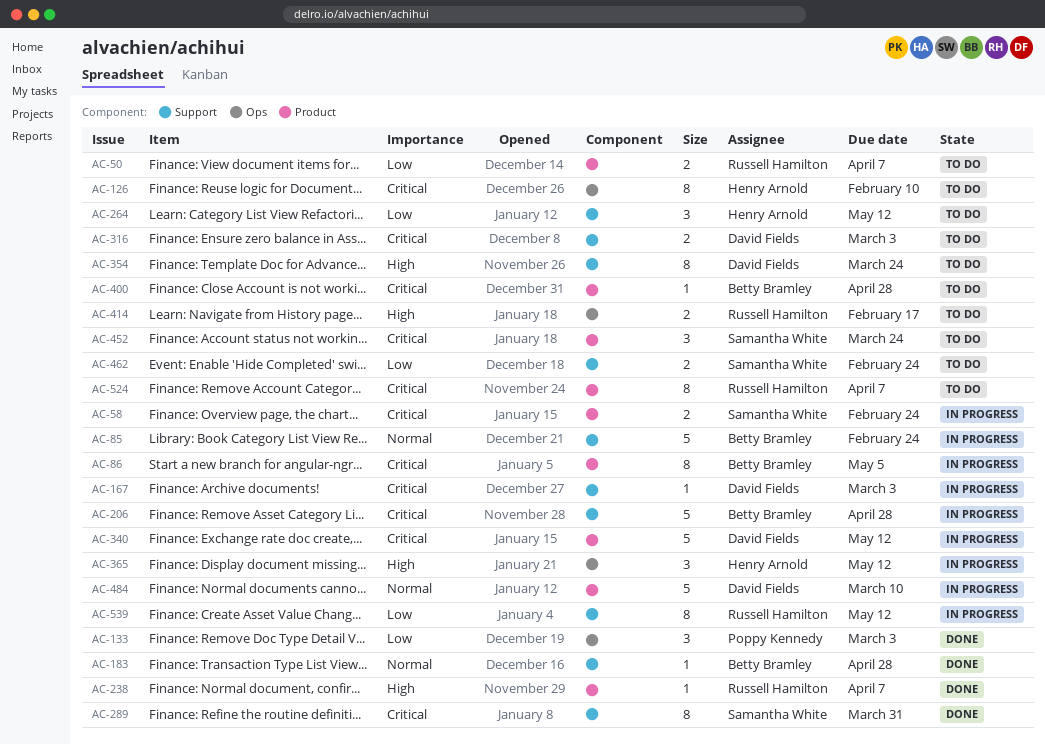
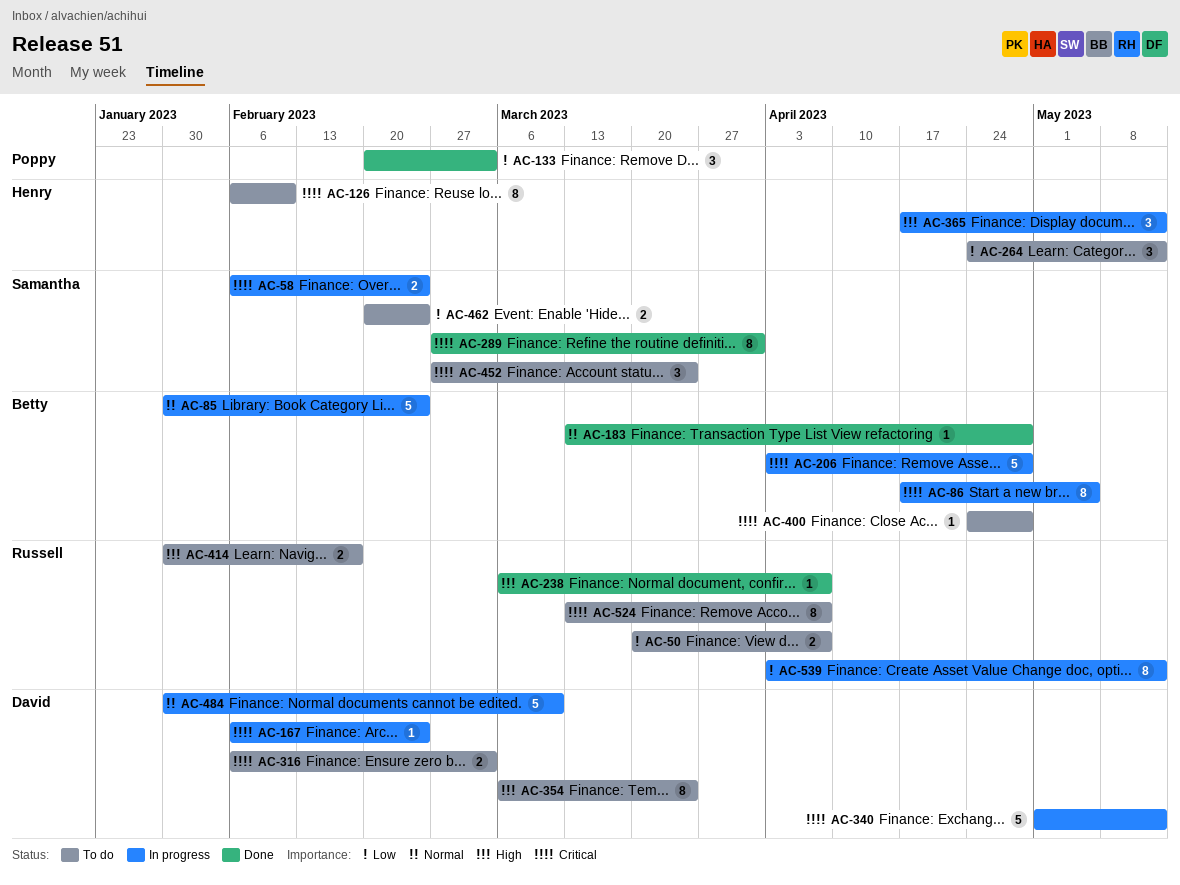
AC-167, due: Mar 3 -> Feb 24

